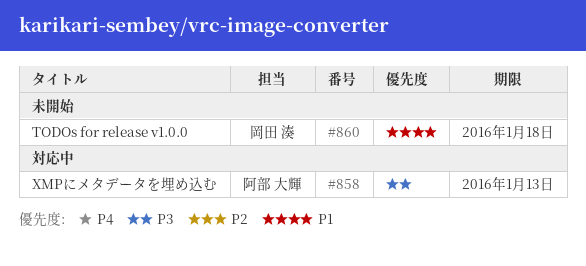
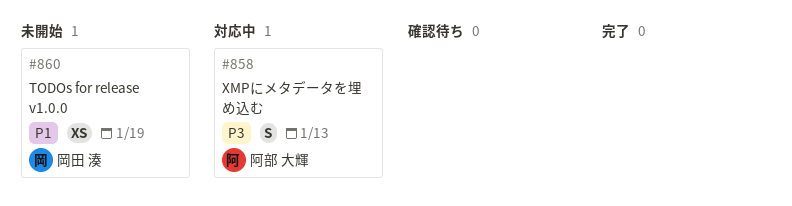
#860, due: Jan 18 -> Jan 19

